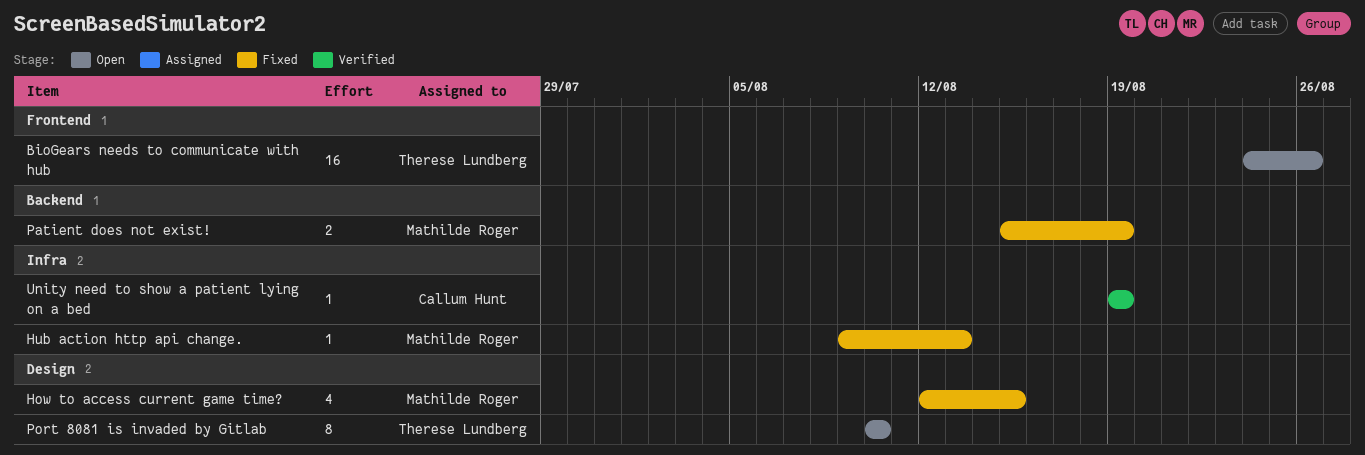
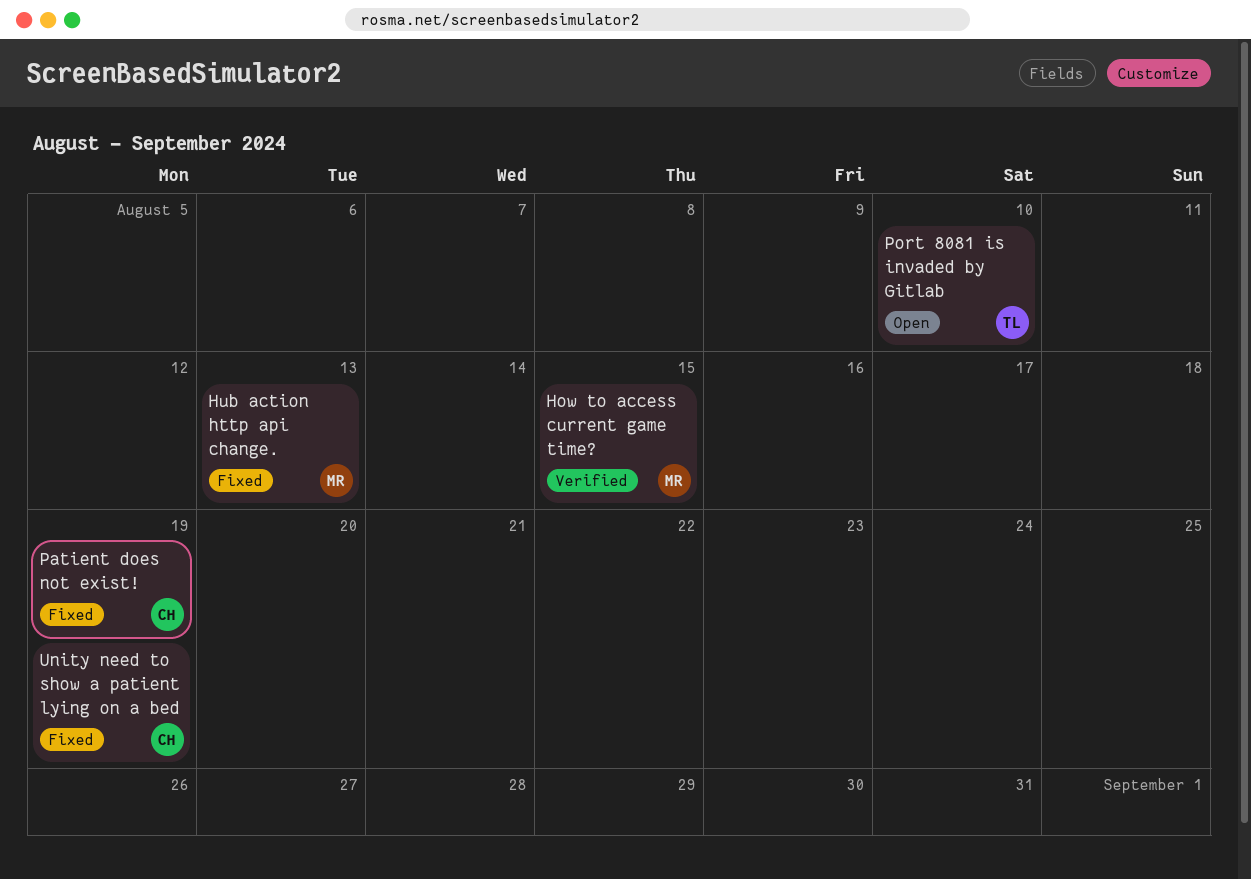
BioGears needs to communicate with hub: present -> none
How to access current game time?, status: Fixed -> Verified
Patient does not exist!, owner: Mathilde Roger -> Callum Hunt
Unity need to show a patient lying on a bed, status: Verified -> Fixed

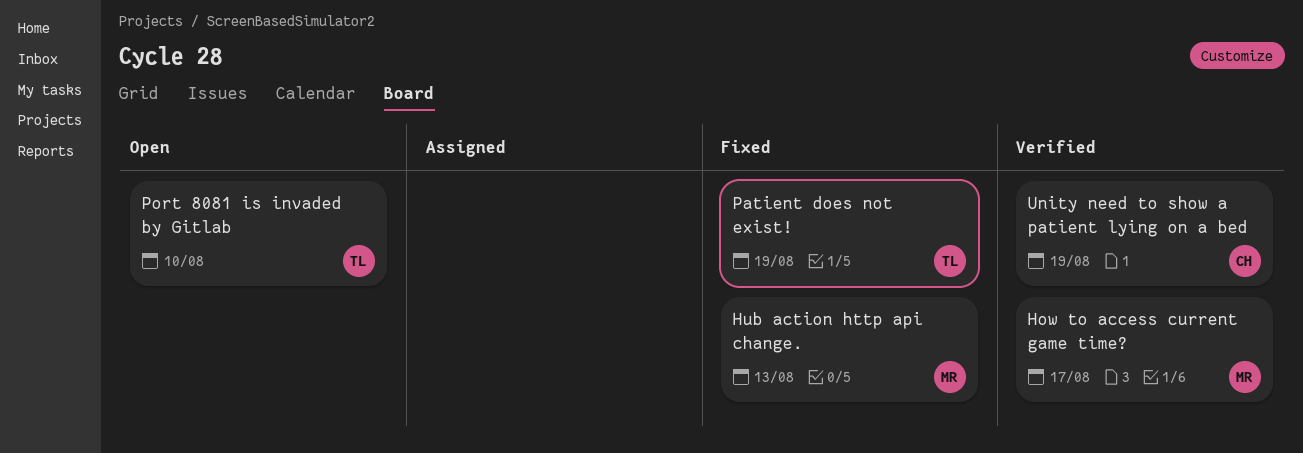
How to access current game time?, due: Aug 15 -> Aug 17
Patient does not exist!, owner: CH -> TL
Unity need to show a patient lying on a bed, status: Fixed -> Verified

